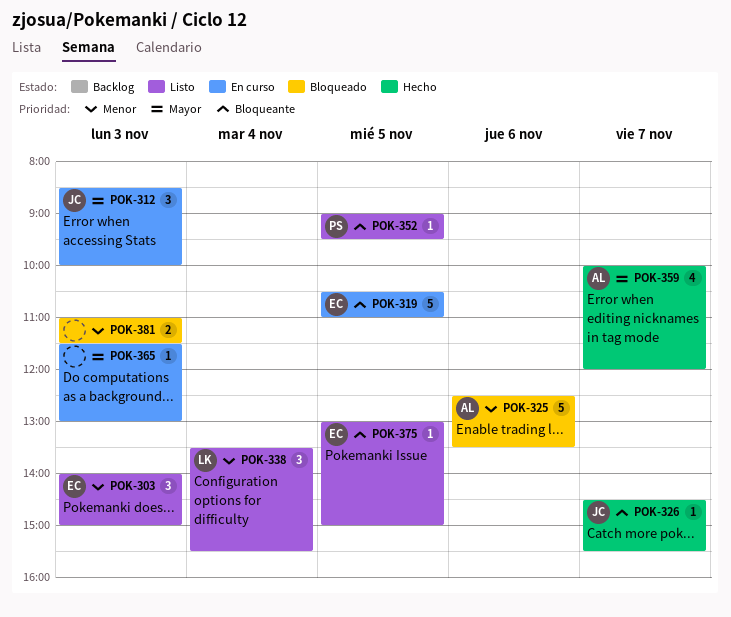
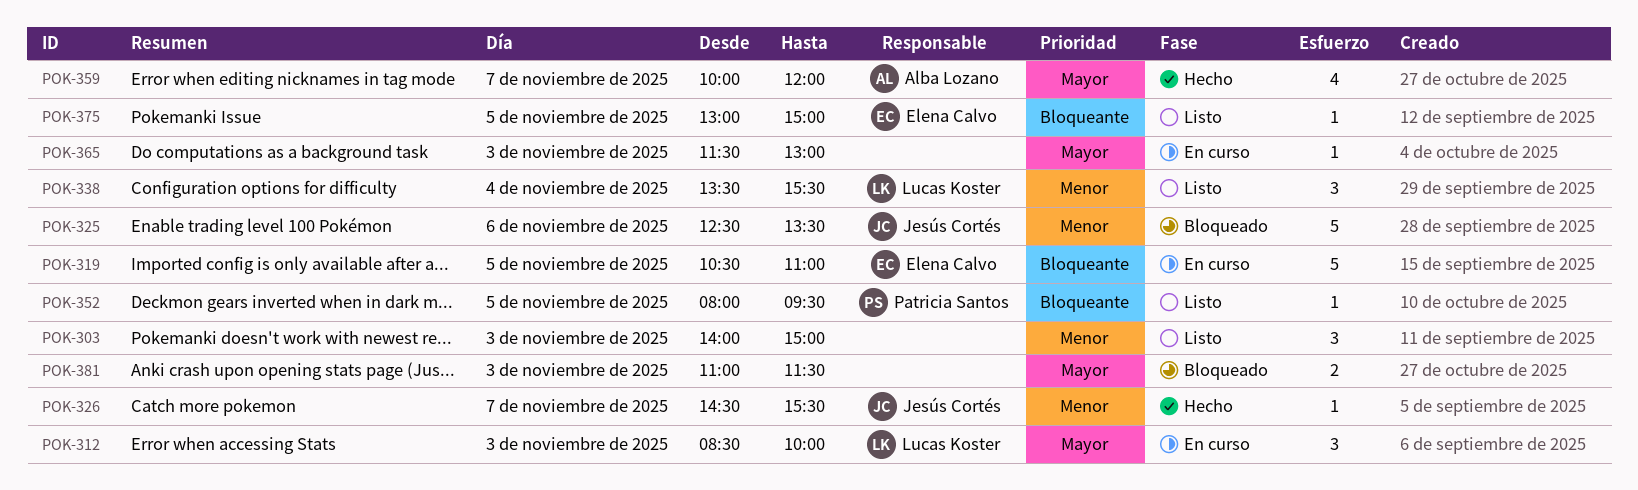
POK-303, owner: Elena Calvo -> none
POK-312, owner: Jesús Cortés -> Lucas Koster
POK-325, owner: Alba Lozano -> Jesús Cortés
POK-326, priority: Bloqueante -> Menor
POK-352, begins: 09:00 -> 08:00
POK-381, priority: Menor -> Mayor

